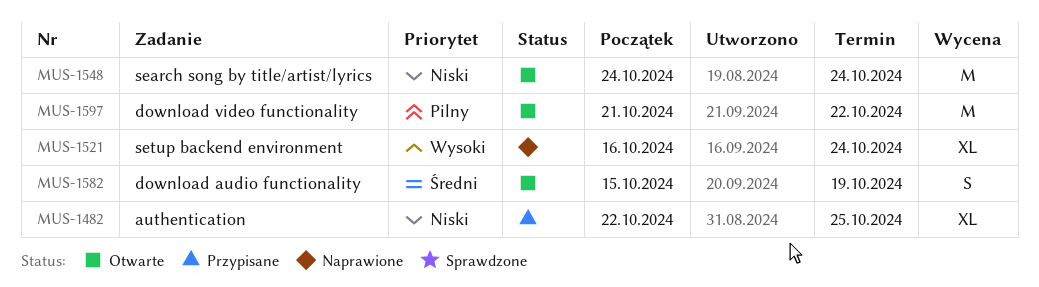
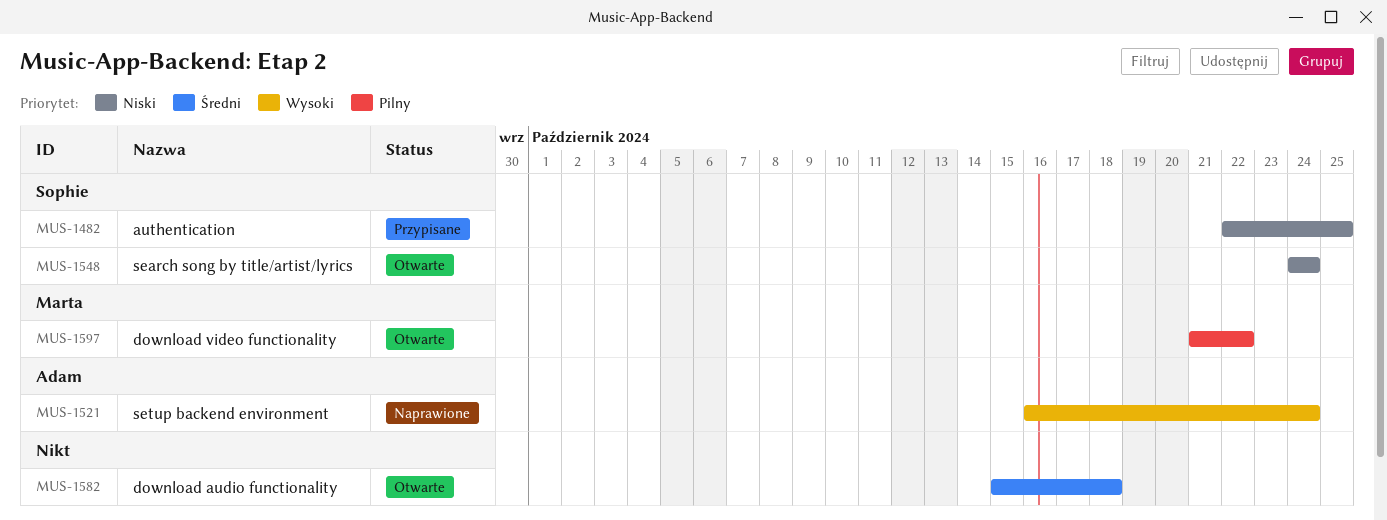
MUS-1582, due: Oct 19 -> Oct 18

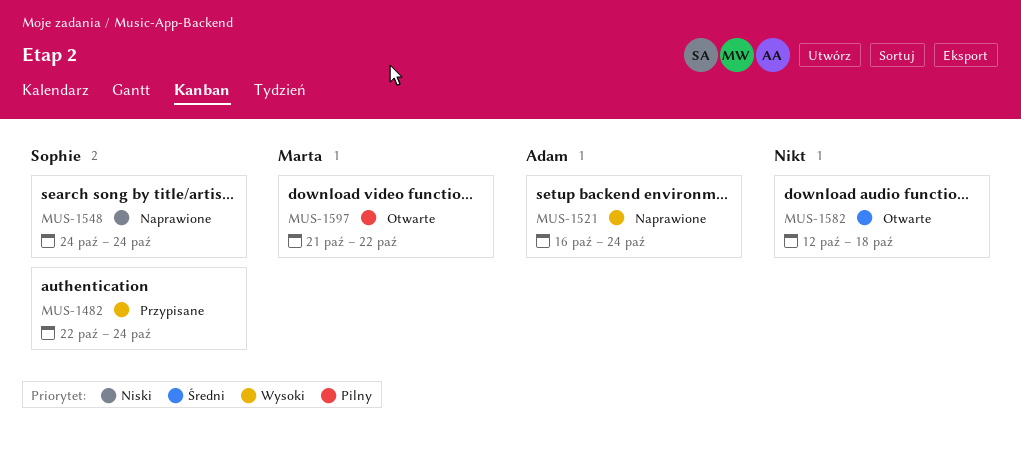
MUS-1482, priority: Niski -> Wysoki
MUS-1482, due: Oct 25 -> Oct 24
MUS-1548, status: Otwarte -> Naprawione
MUS-1582, start: Oct 15 -> Oct 12

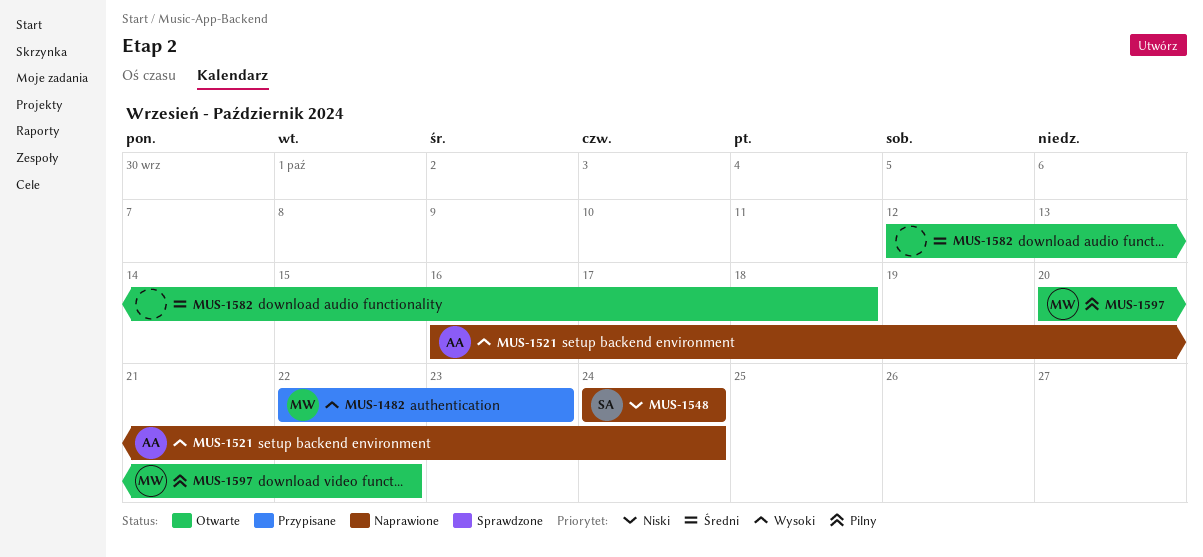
MUS-1482, owner: Sophie -> Marta
MUS-1482, due: Oct 24 -> Oct 23
MUS-1597, start: Oct 21 -> Oct 20

